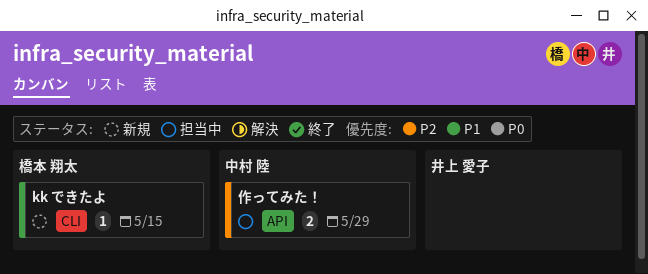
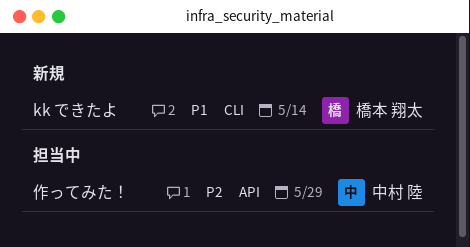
kk できたよ, due: May 15 -> May 14

